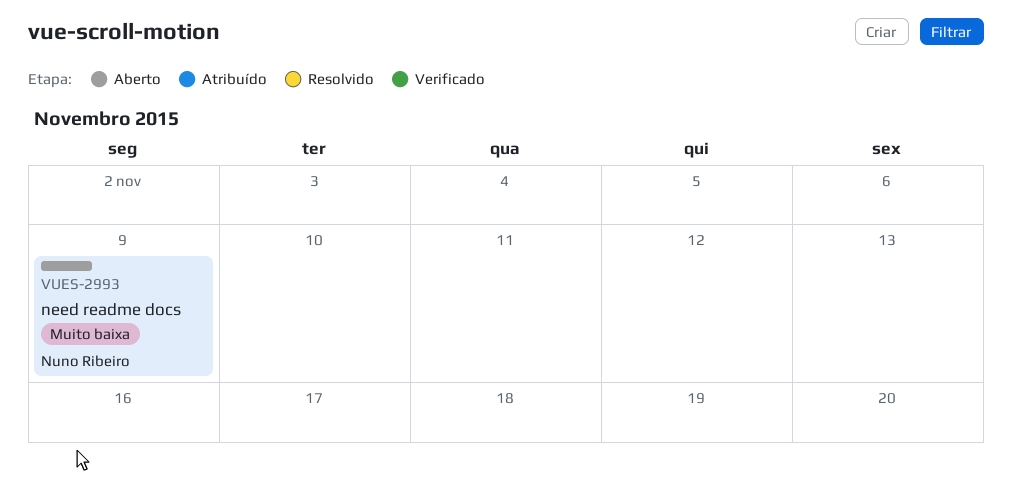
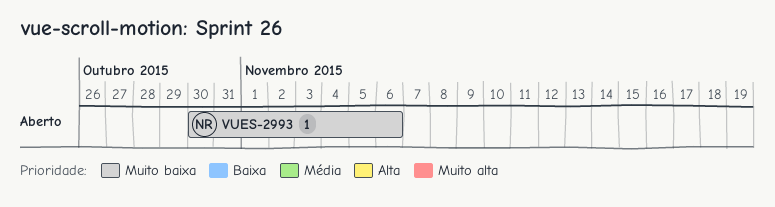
VUES-2993, due: Nov 9 -> Nov 6

